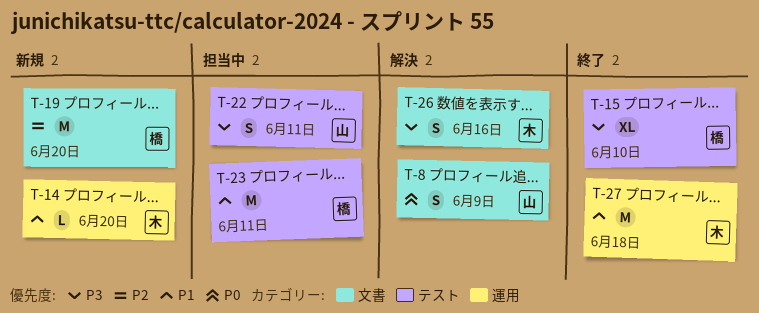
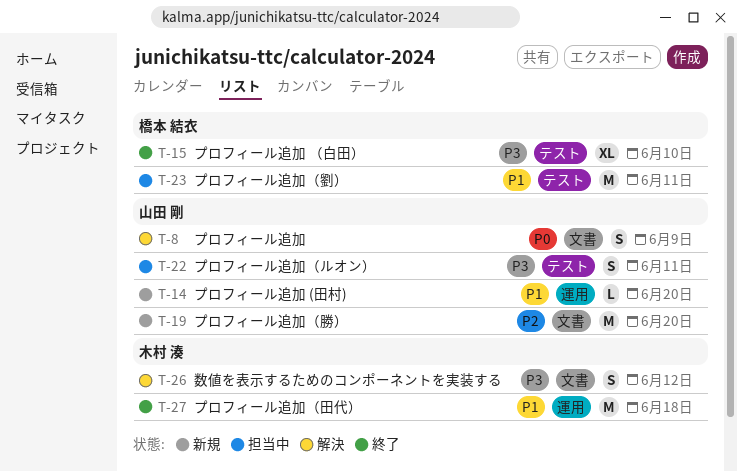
T-14, owner: 木村 湊 -> 山田 剛
T-19, owner: 橋本 結衣 -> 山田 剛
T-26, due: Jun 16 -> Jun 12

